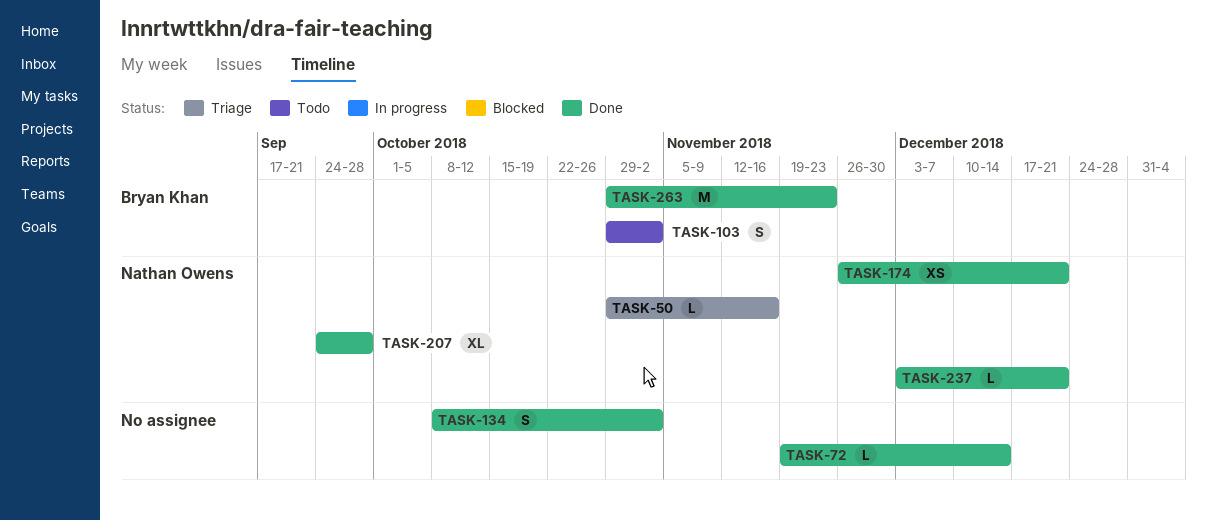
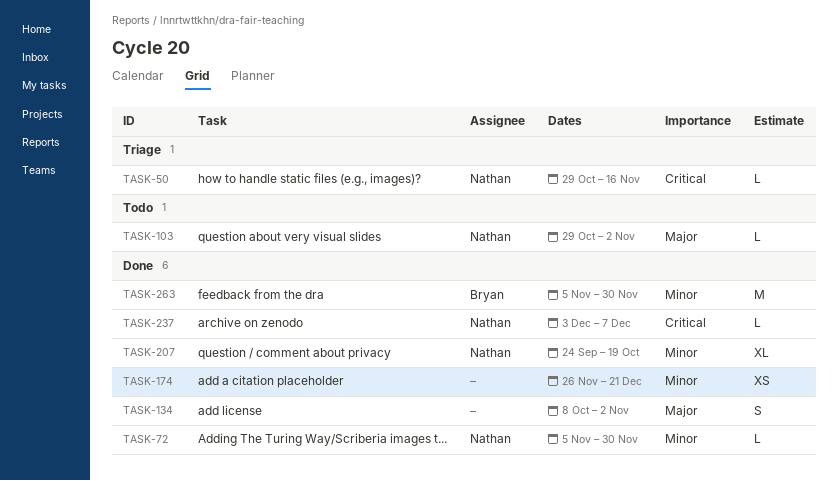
TASK-72, owner: none -> Nathan Owens
TASK-72, start: Nov 19 -> Nov 5
TASK-72, due: Dec 14 -> Nov 30
TASK-103, owner: Bryan Khan -> Nathan Owens
TASK-103, estimate: S -> L
TASK-174, owner: Nathan Owens -> none
TASK-207, due: Sep 28 -> Oct 19
TASK-237, due: Dec 21 -> Dec 7
TASK-263, start: Oct 29 -> Nov 5
TASK-263, due: Nov 23 -> Nov 30

